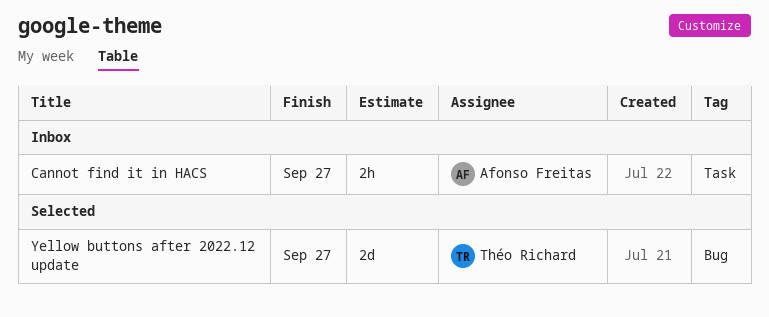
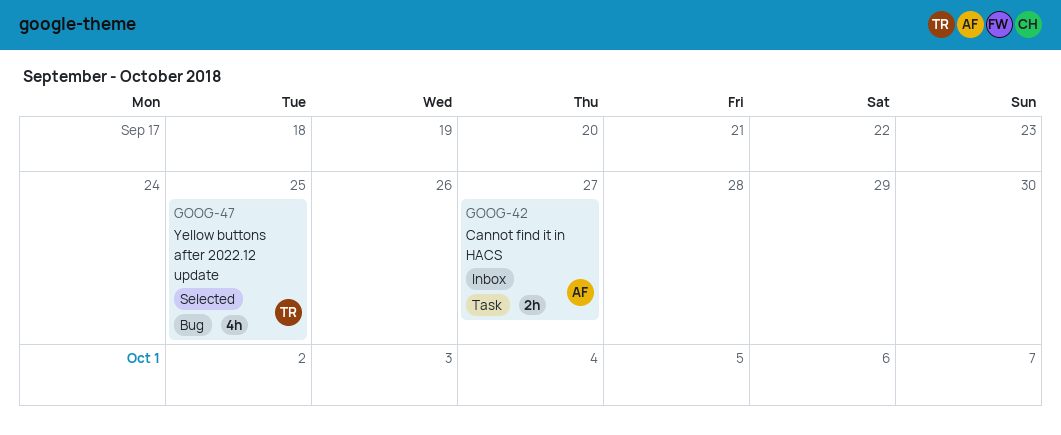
Yellow buttons after 2022.12 update, estimate: 2d -> 4h
Yellow buttons after 2022.12 update, due: Sep 27 -> Sep 25

